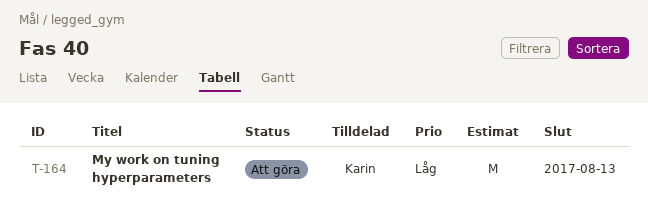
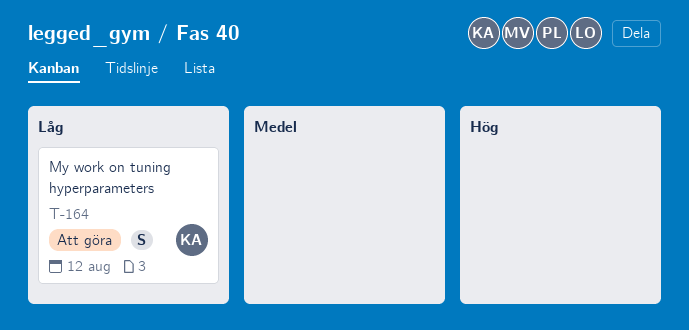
T-164, estimate: M -> S
T-164, due: Aug 13 -> Aug 12

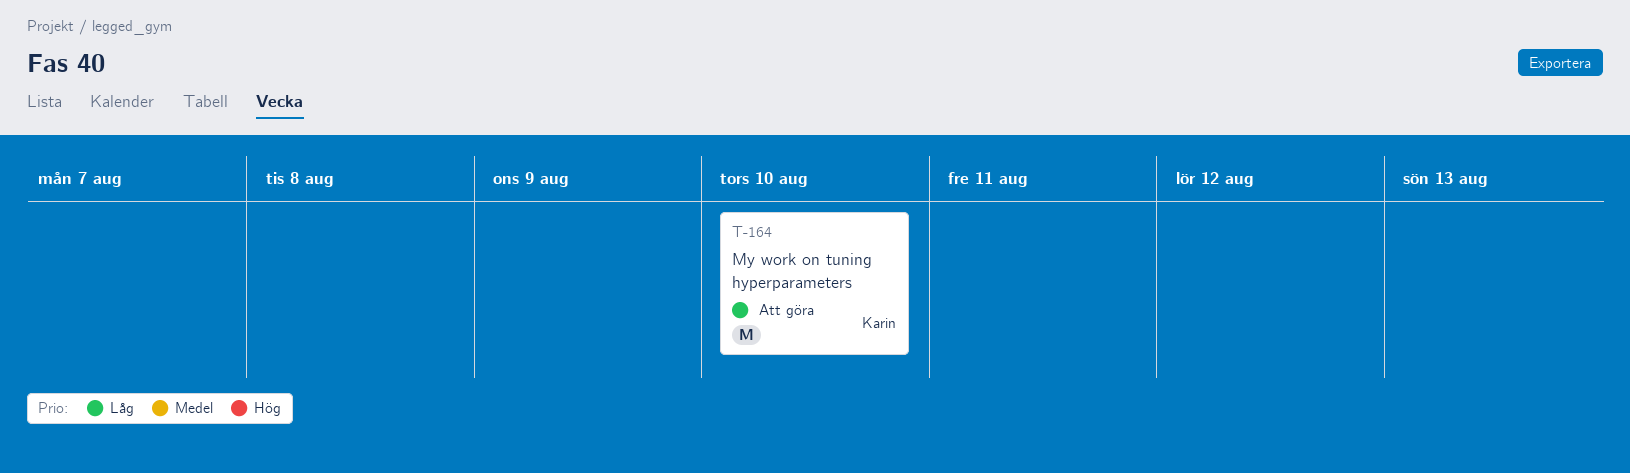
T-164, estimate: S -> M
T-164, due: Aug 12 -> Aug 10

